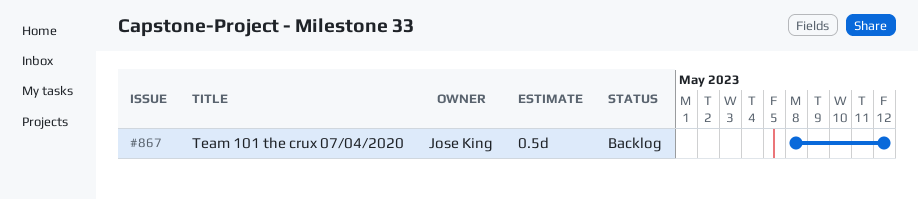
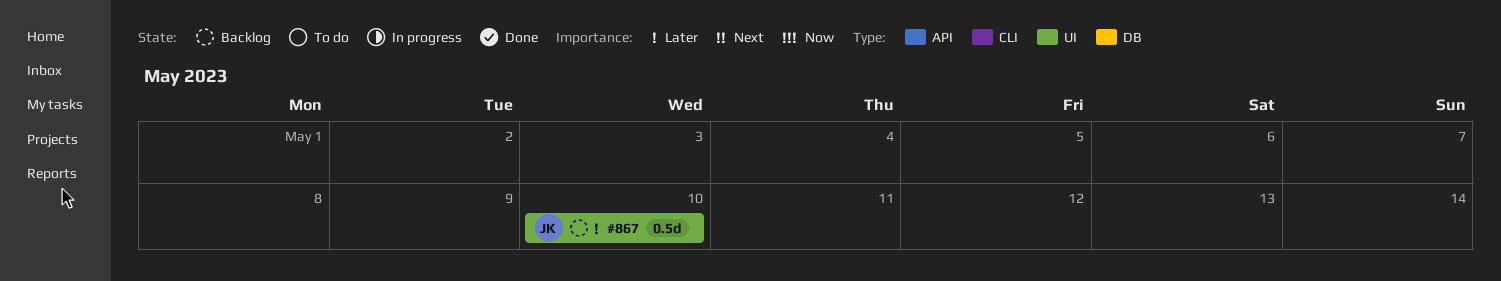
#867, start: May 8 -> May 10
#867, due: May 12 -> May 10

